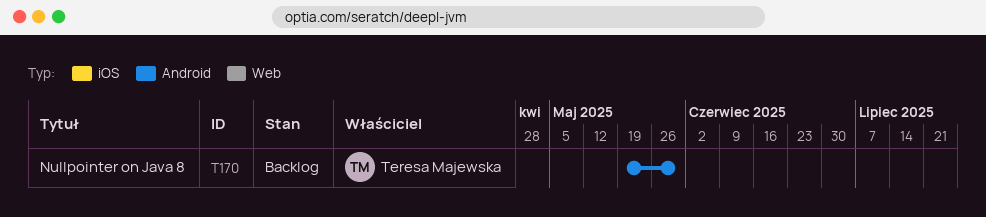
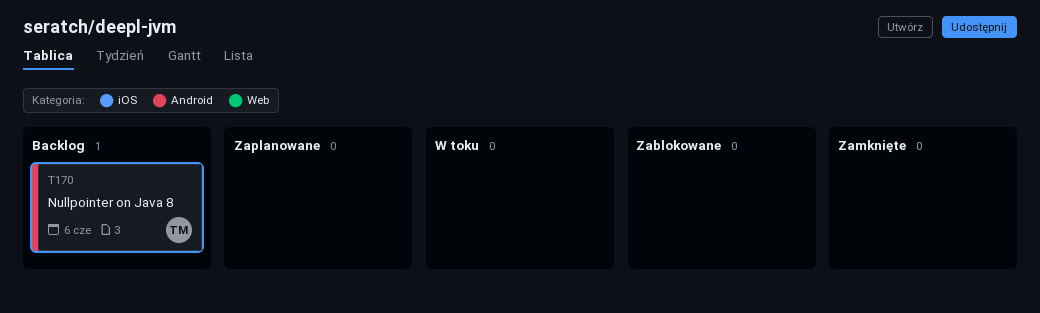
T170, due: May 30 -> Jun 6

